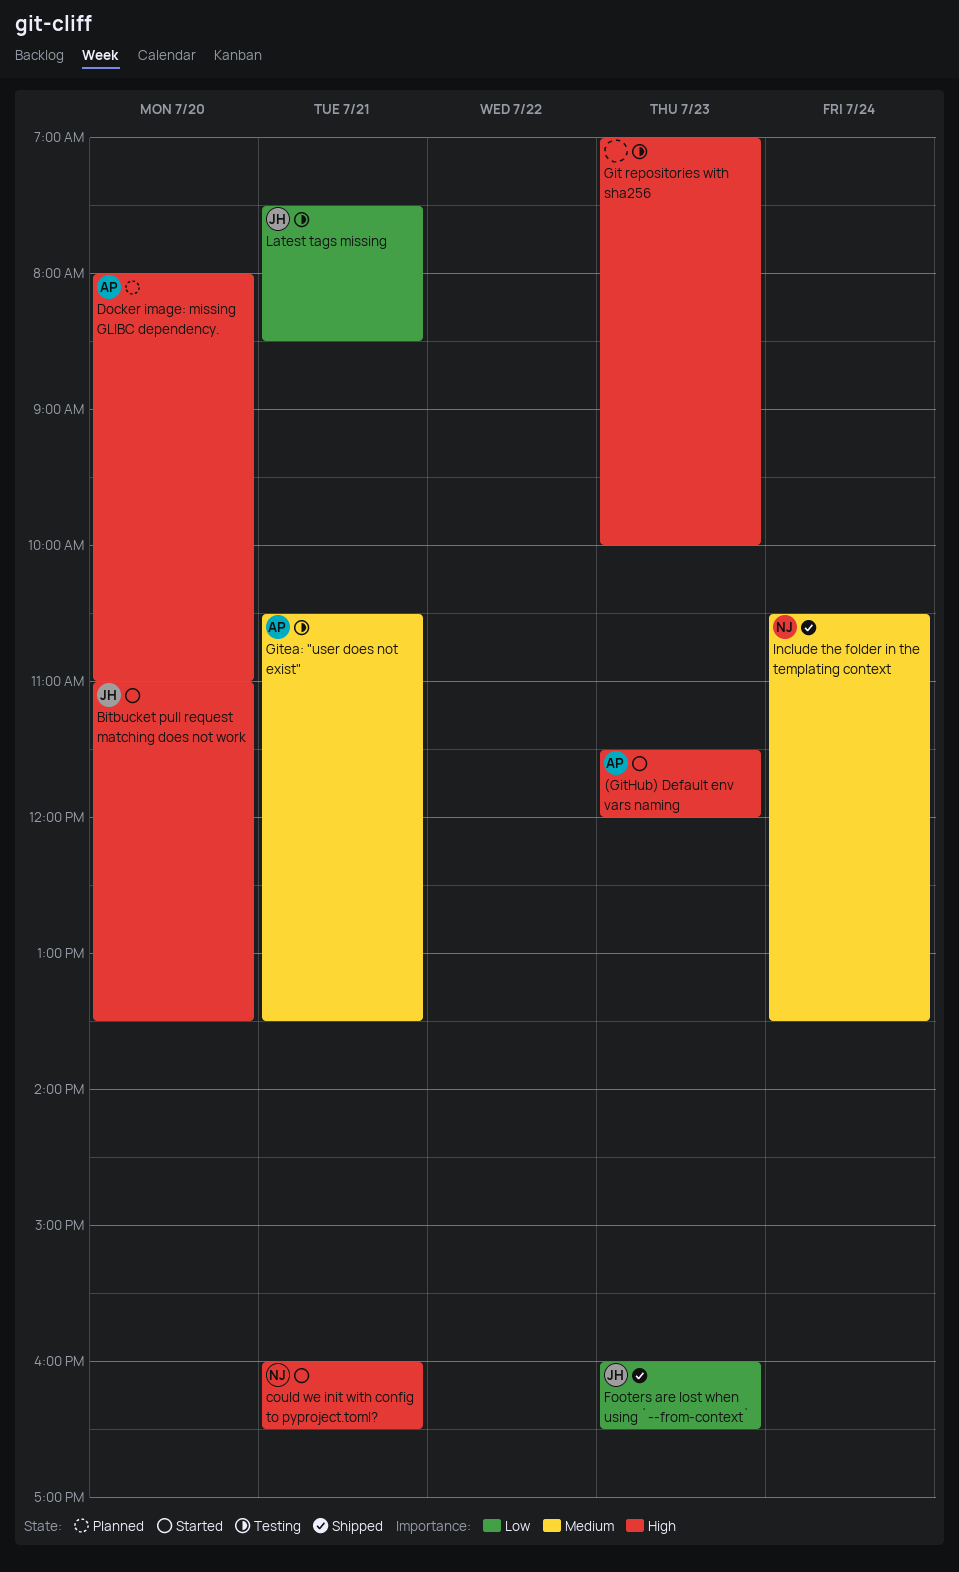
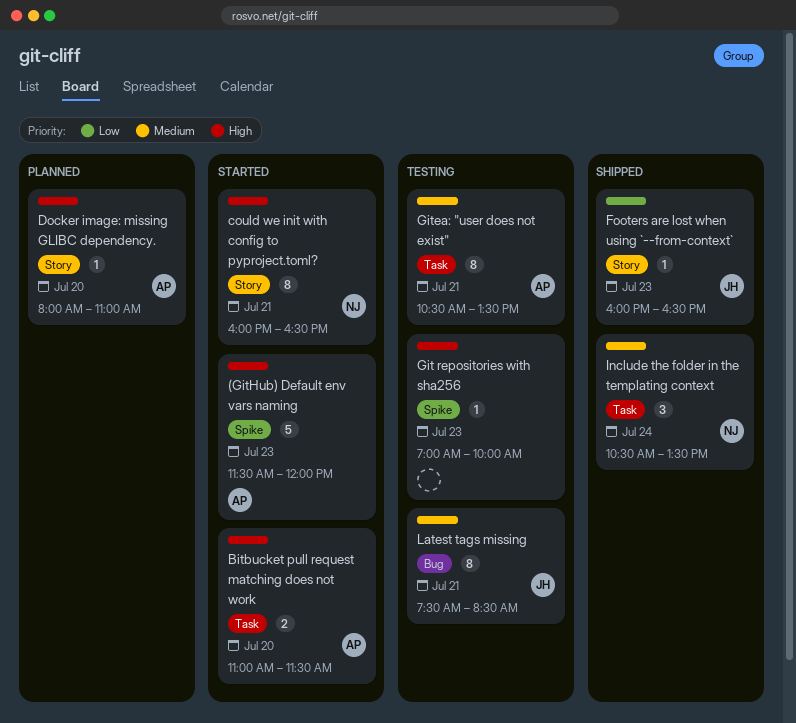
Bitbucket pull request matching does not work, owner: JH -> AP
Bitbucket pull request matching does not work, ends: 13:30 -> 11:30
Latest tags missing, priority: Low -> Medium

